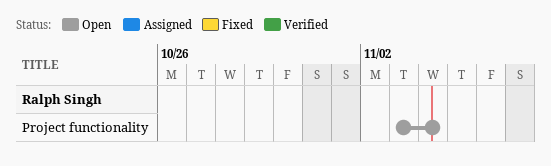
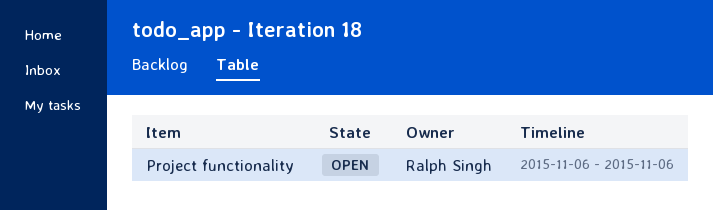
Project functionality, start: Nov 3 -> Nov 6
Project functionality, due: Nov 4 -> Nov 6

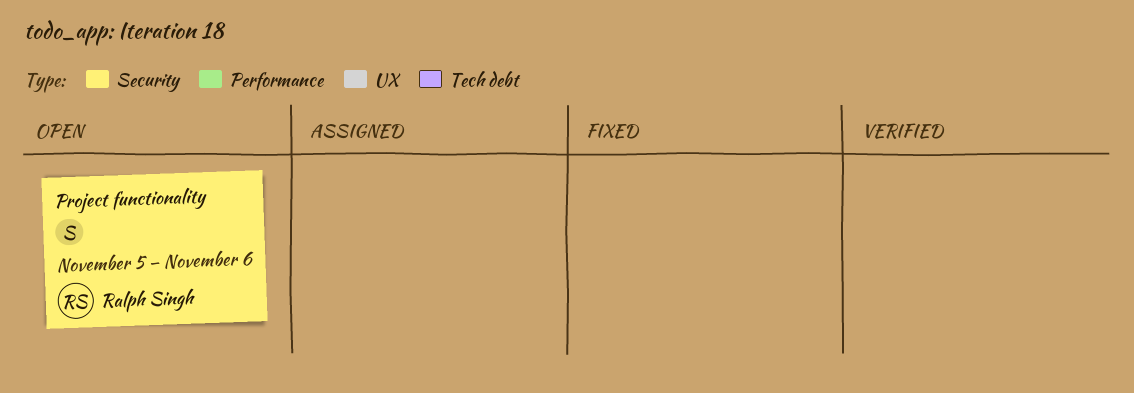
Project functionality, start: Nov 6 -> Nov 5

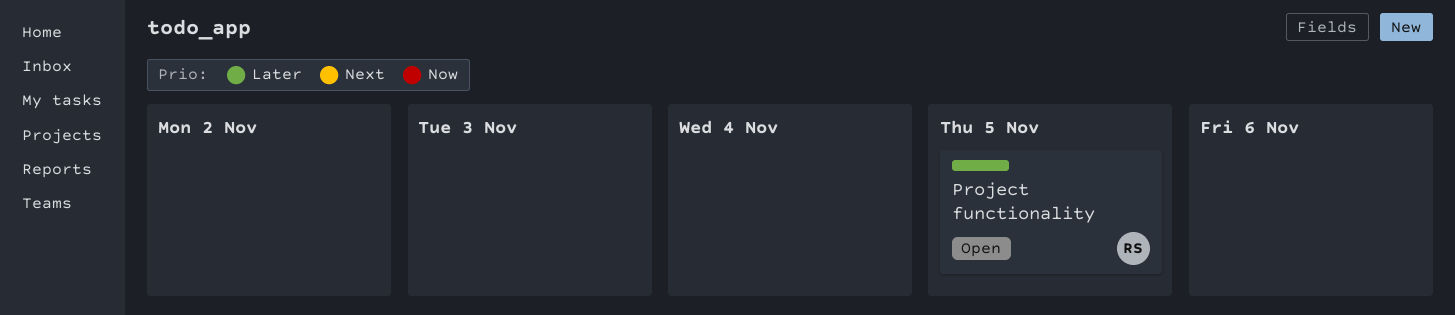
Project functionality, due: Nov 6 -> Nov 5

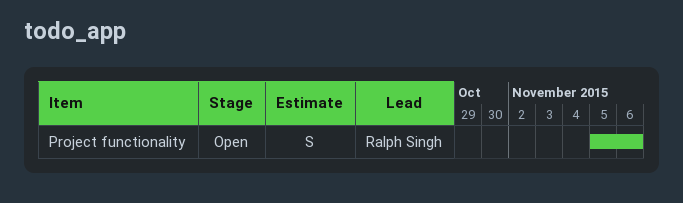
Project functionality, due: Nov 5 -> Nov 6

